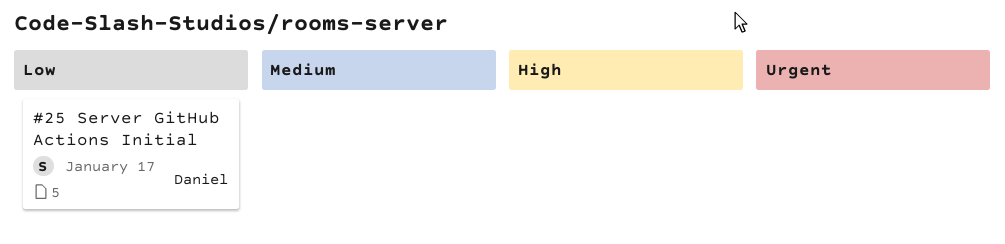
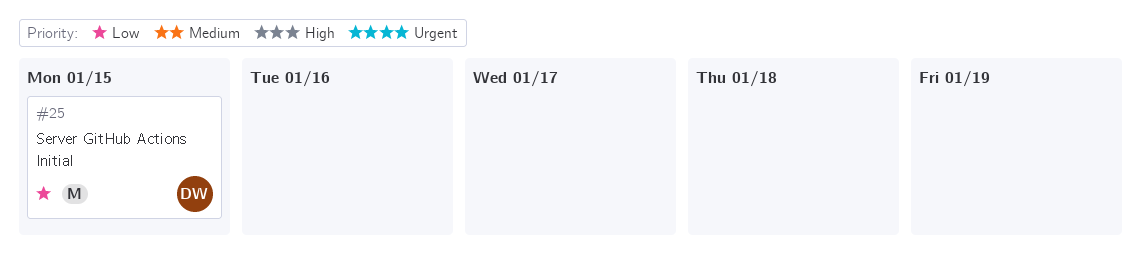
#25, estimate: S -> M
#25, due: Jan 17 -> Jan 15

